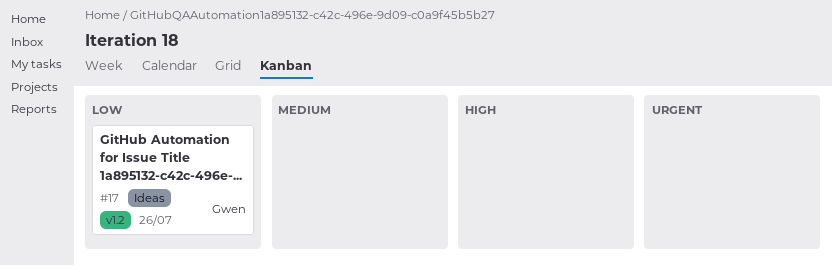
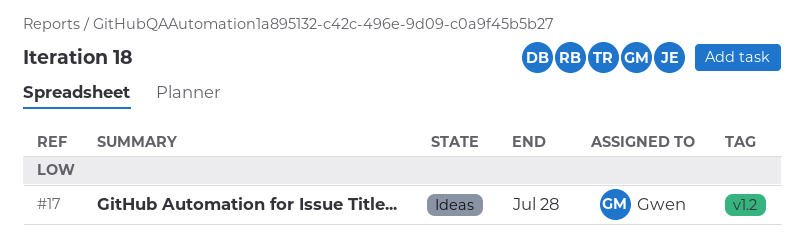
#17, due: Jul 26 -> Jul 28

